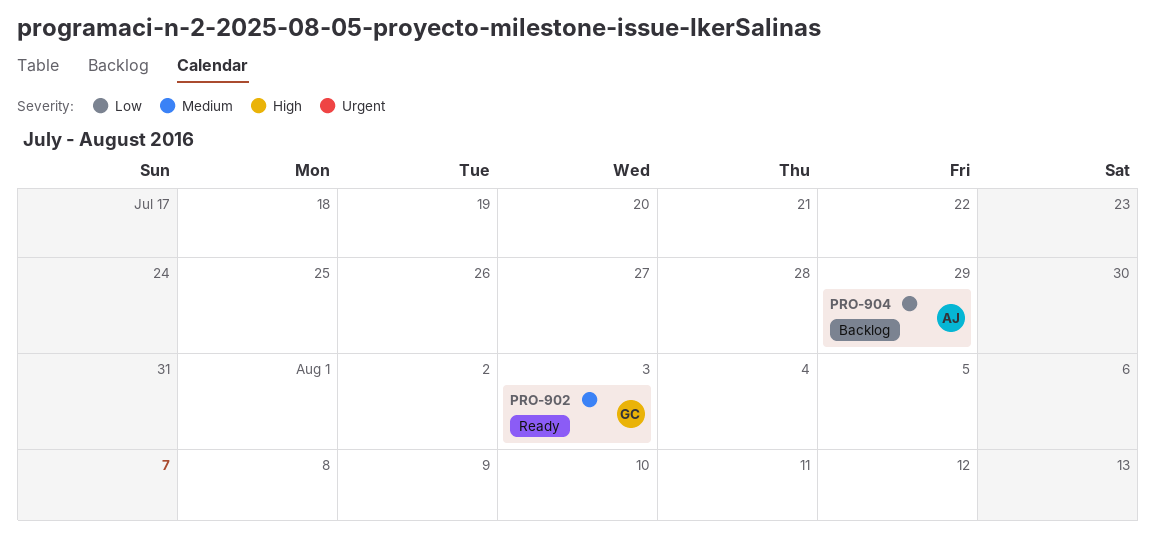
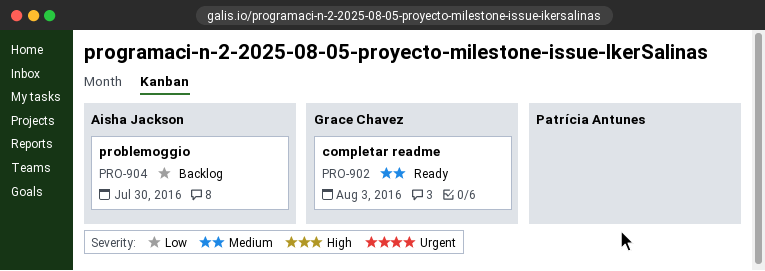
PRO-904, due: Jul 29 -> Jul 30

